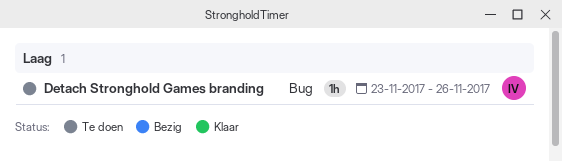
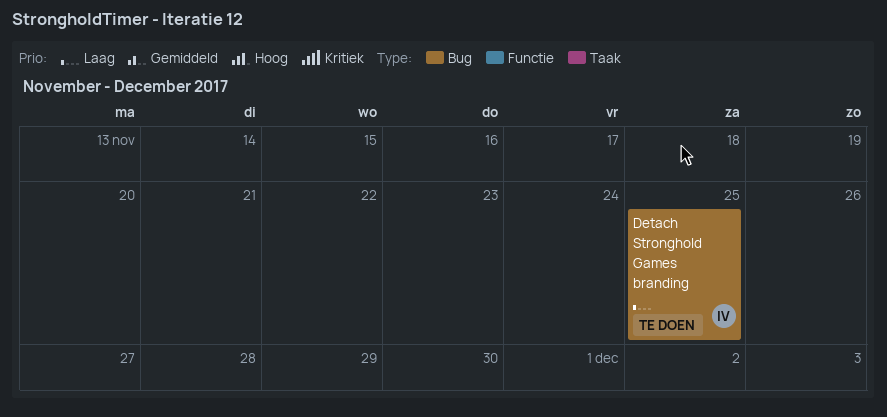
Detach Stronghold Games branding, due: Nov 26 -> Nov 25

